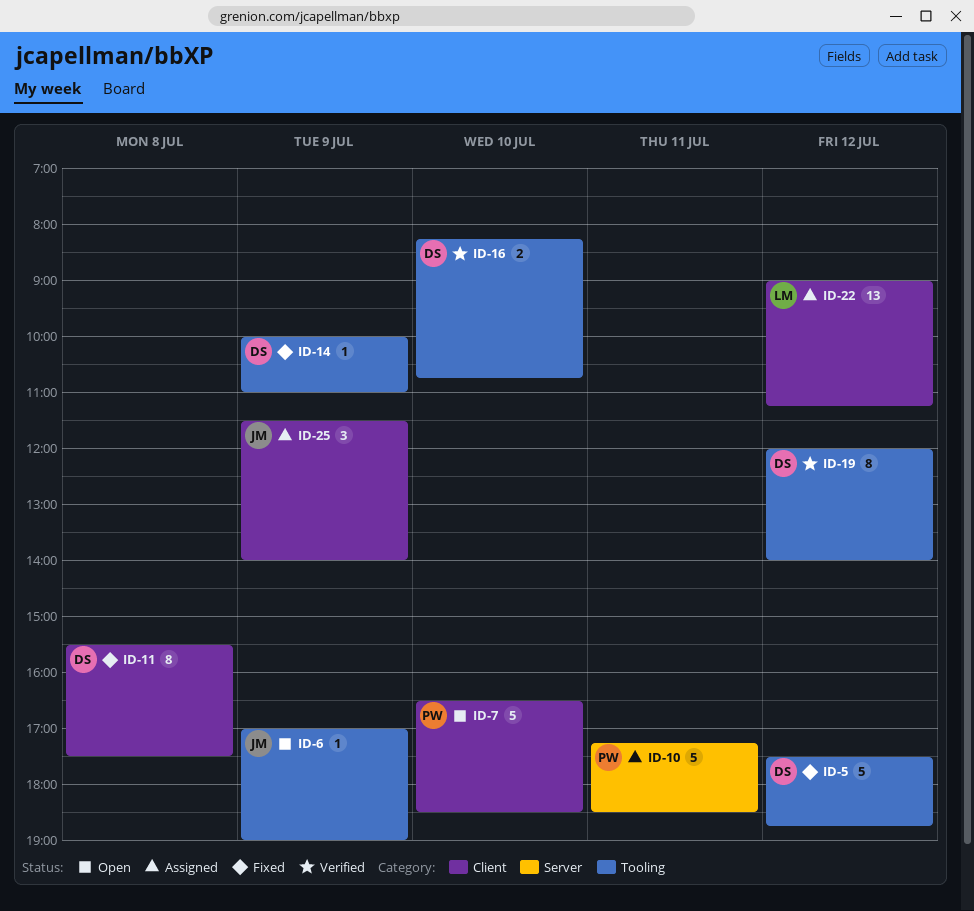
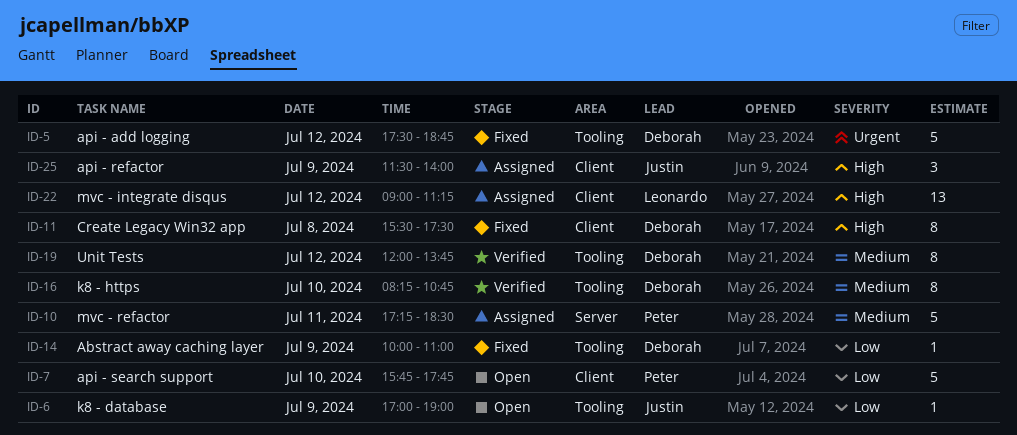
ID-7, begins: 16:30 -> 15:45
ID-7, ends: 18:30 -> 17:45
ID-16, estimate: 2 -> 8
ID-19, ends: 14:00 -> 13:45

